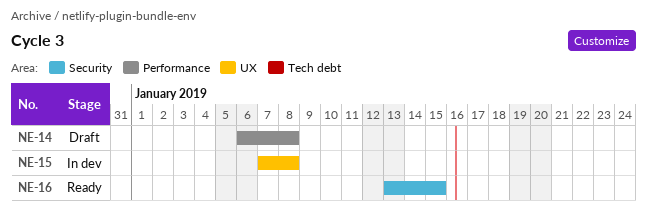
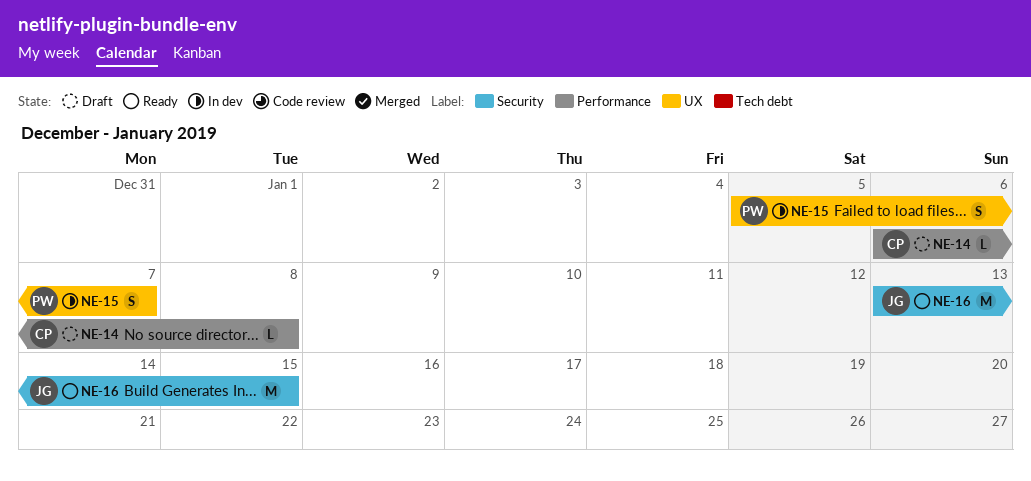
NE-15, start: Jan 7 -> Jan 5
NE-15, due: Jan 8 -> Jan 7

